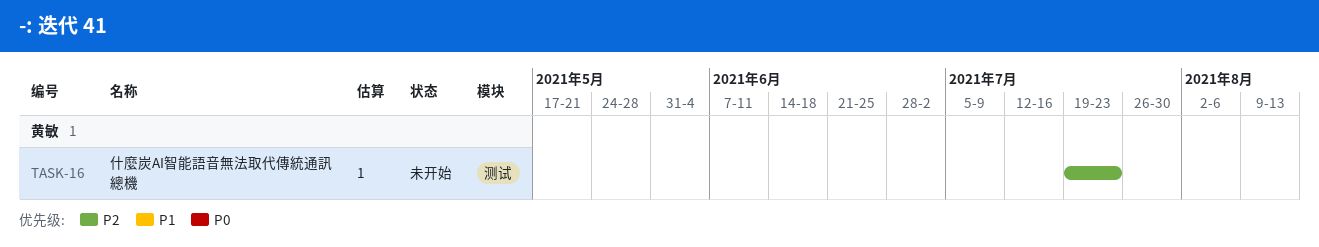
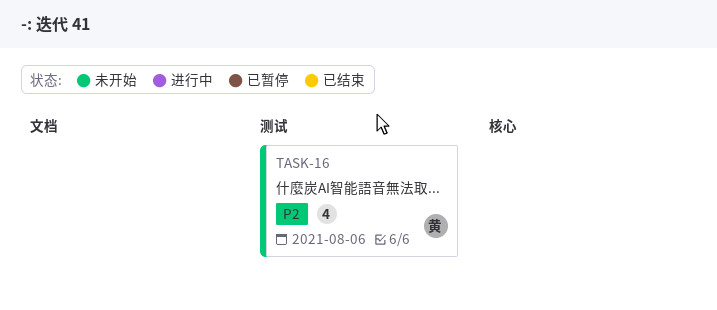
TASK-16, estimate: 1 -> 4
TASK-16, due: Jul 23 -> Aug 6

